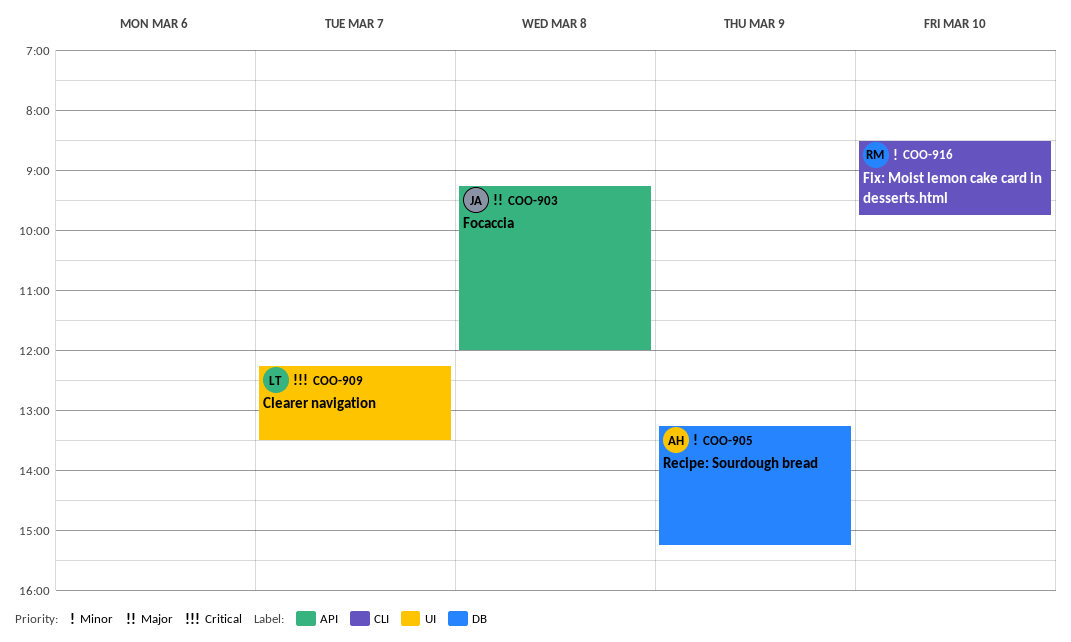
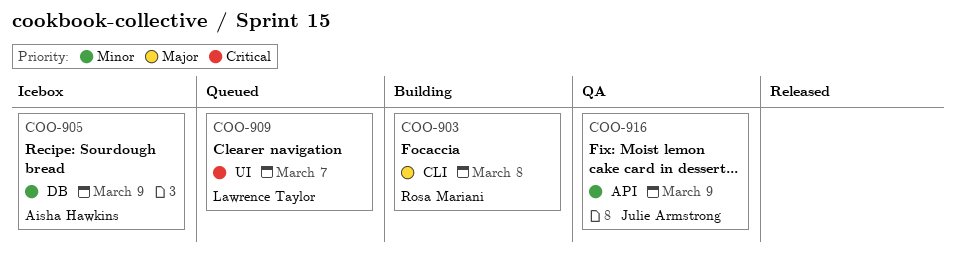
COO-903, owner: Julie Armstrong -> Rosa Mariani
COO-903, label: API -> CLI
COO-916, owner: Rosa Mariani -> Julie Armstrong
COO-916, label: CLI -> API
COO-916, day: Mar 10 -> Mar 9

